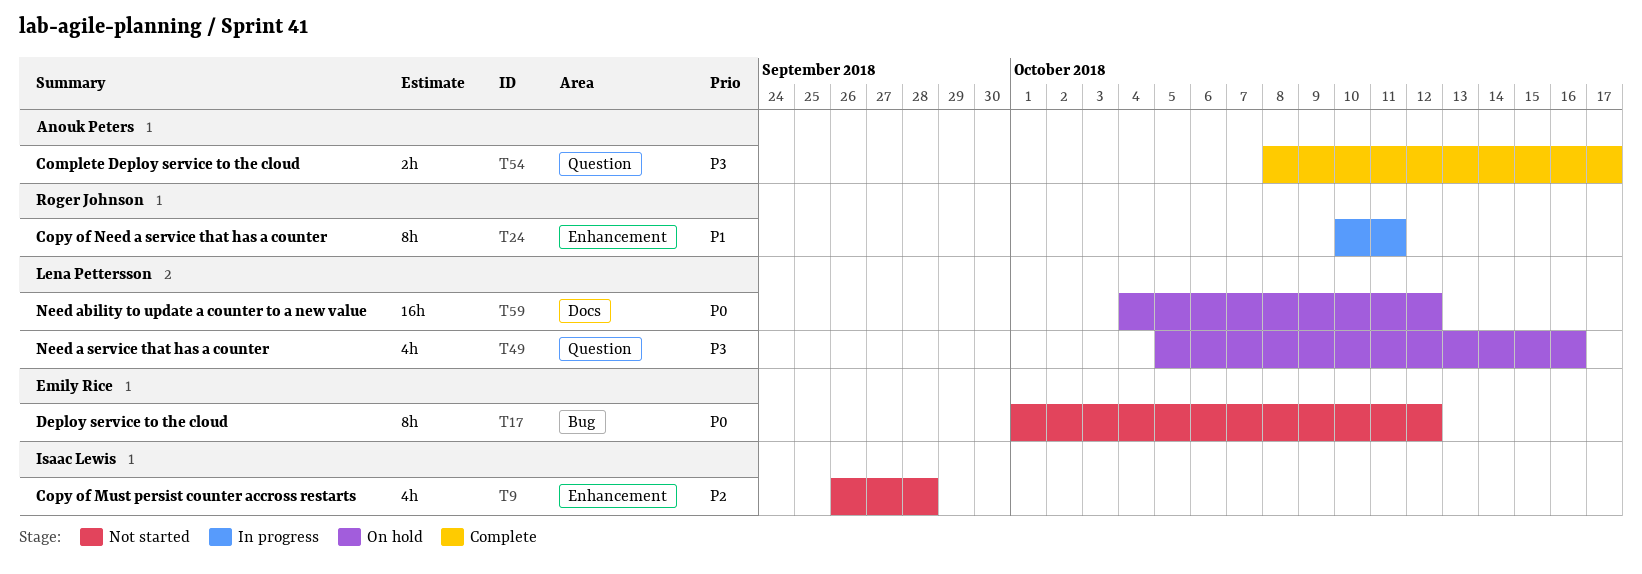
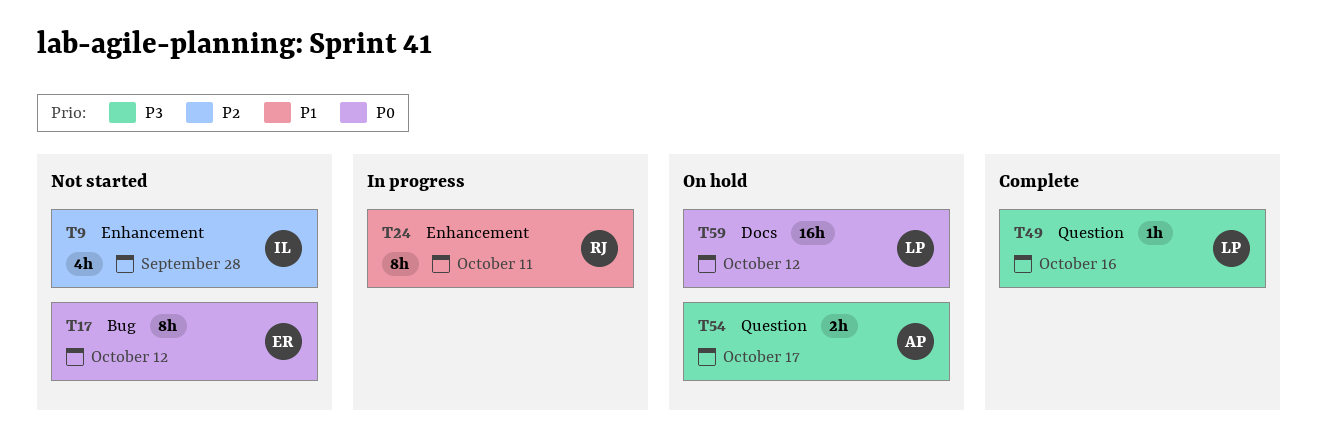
T49, status: On hold -> Complete
T49, estimate: 4h -> 1h
T54, status: Complete -> On hold

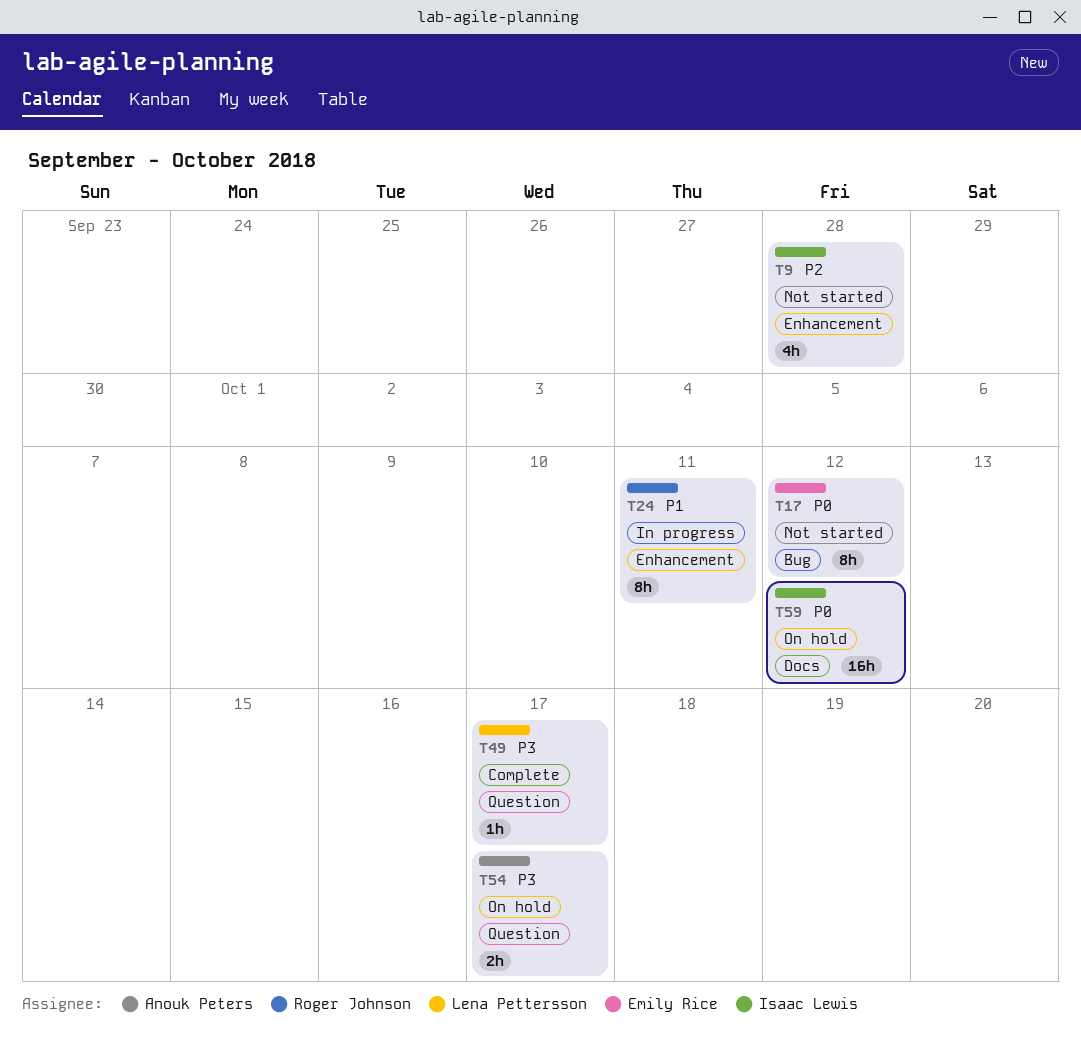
T49, due: Oct 16 -> Oct 17
T59, owner: Lena Pettersson -> Isaac Lewis

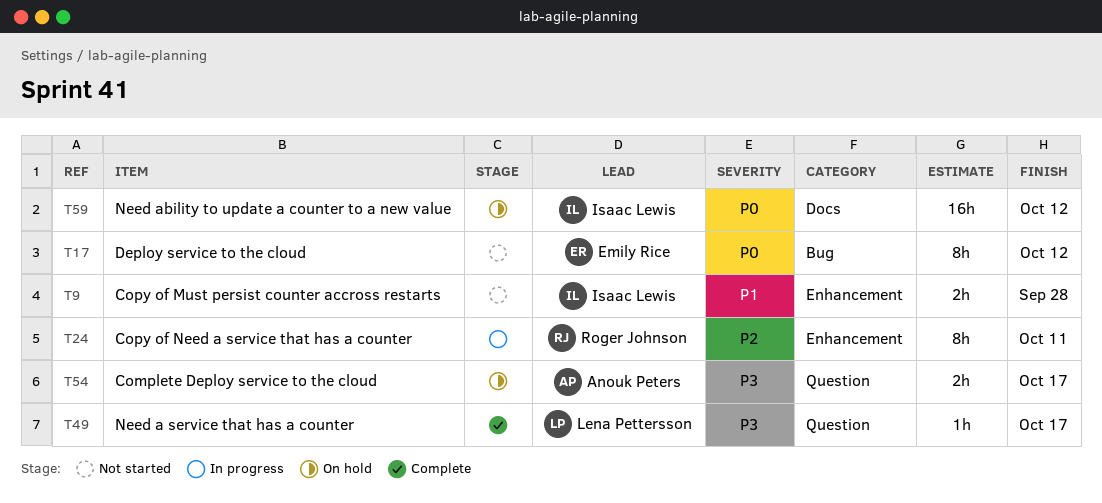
T9, priority: P2 -> P1
T9, estimate: 4h -> 2h
T24, priority: P1 -> P2

